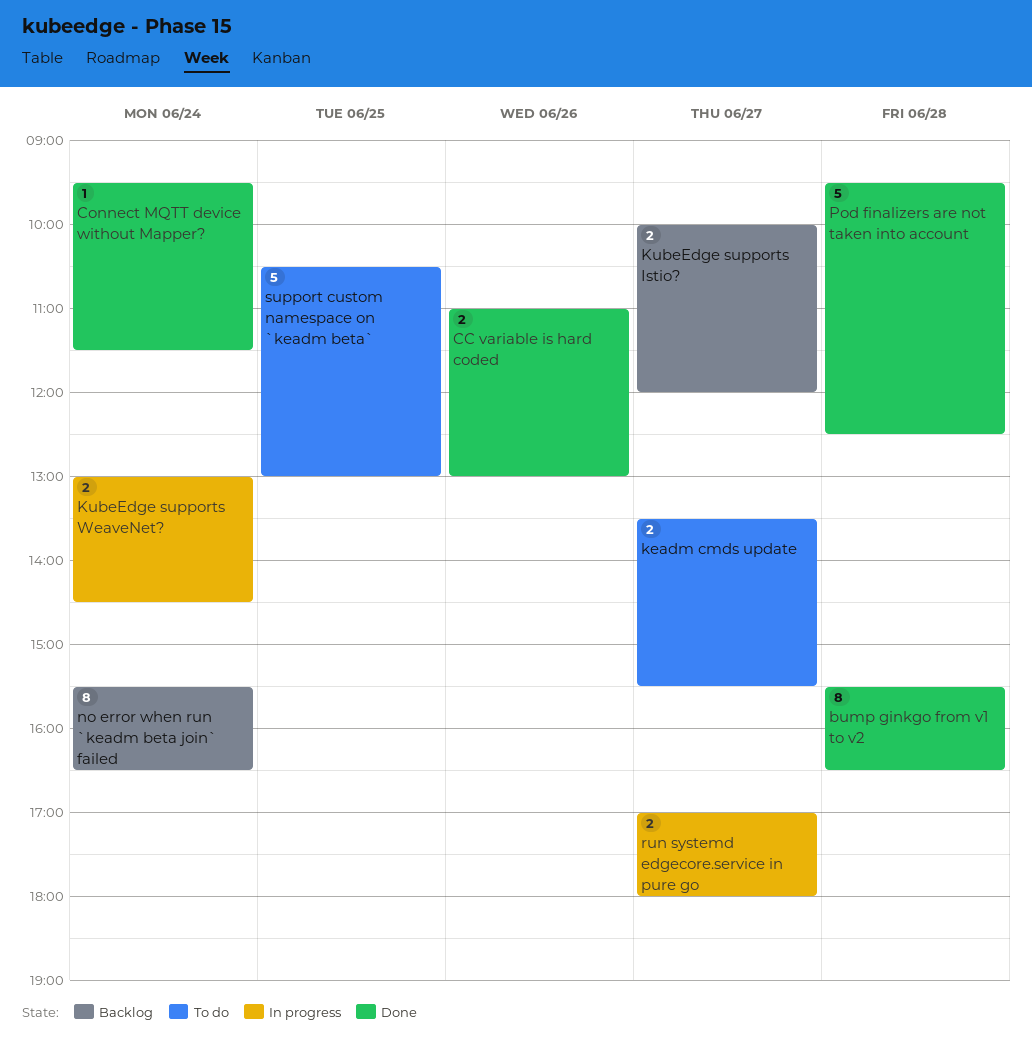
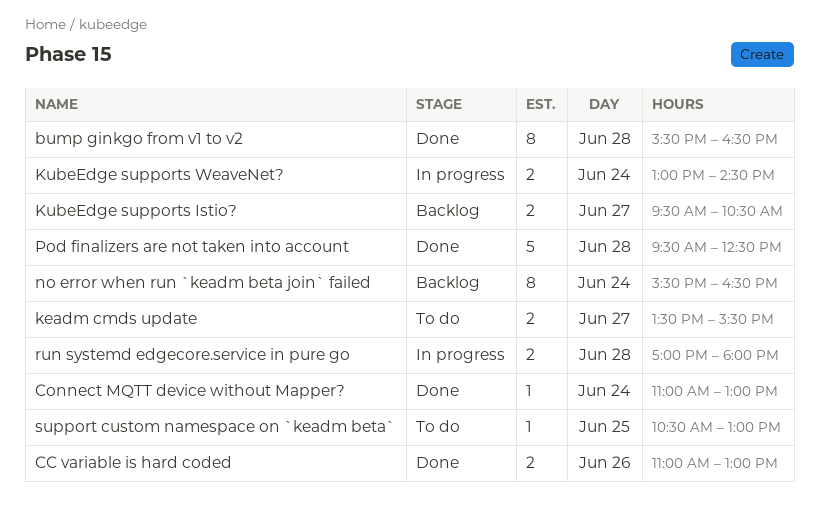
Connect MQTT device without Mapper?, begins: 09:30 -> 11:00
Connect MQTT device without Mapper?, ends: 11:30 -> 13:00
KubeEdge supports Istio?, begins: 10:00 -> 09:30
KubeEdge supports Istio?, ends: 12:00 -> 10:30
run systemd edgecore.service in pure go, day: Jun 27 -> Jun 28
support custom namespace on `keadm beta`, estimate: 5 -> 1

